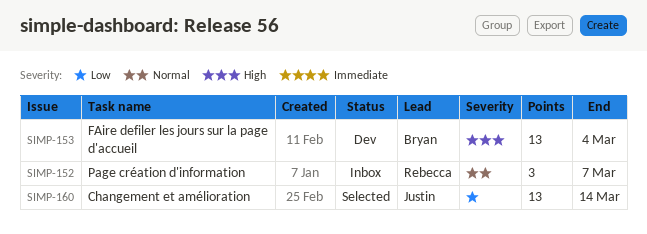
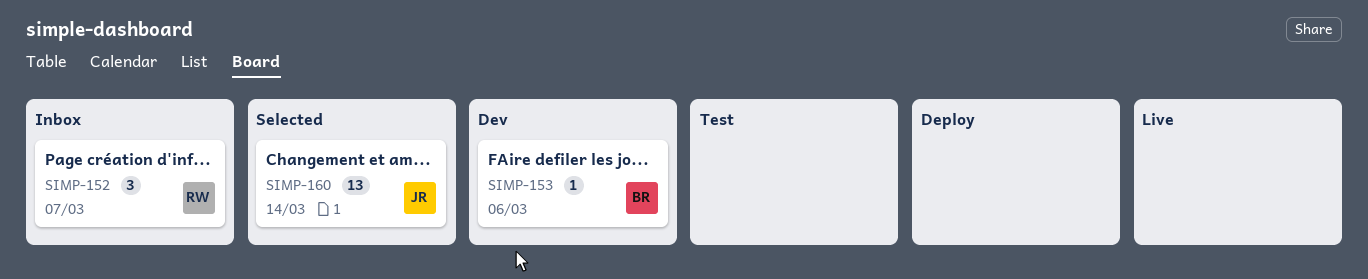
SIMP-153, estimate: 13 -> 1
SIMP-153, due: Mar 4 -> Mar 6

